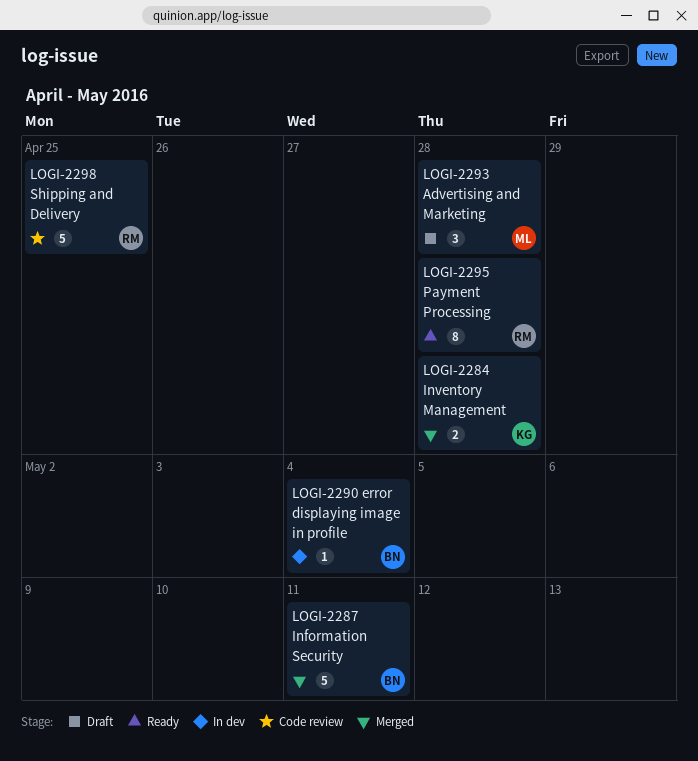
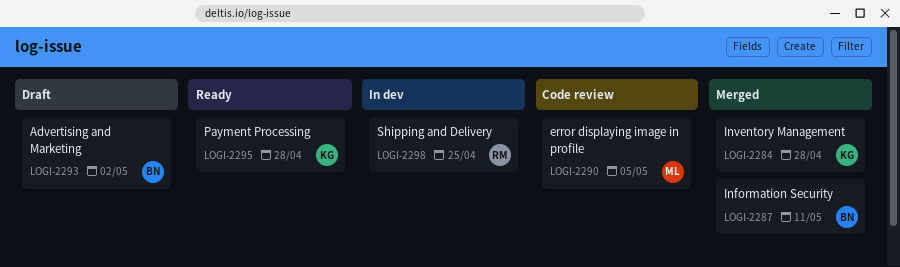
LOGI-2290, status: In dev -> Code review
LOGI-2290, owner: BN -> ML
LOGI-2290, due: May 4 -> May 5
LOGI-2293, owner: ML -> BN
LOGI-2293, due: Apr 28 -> May 2
LOGI-2295, owner: RM -> KG
LOGI-2298, status: Code review -> In dev

